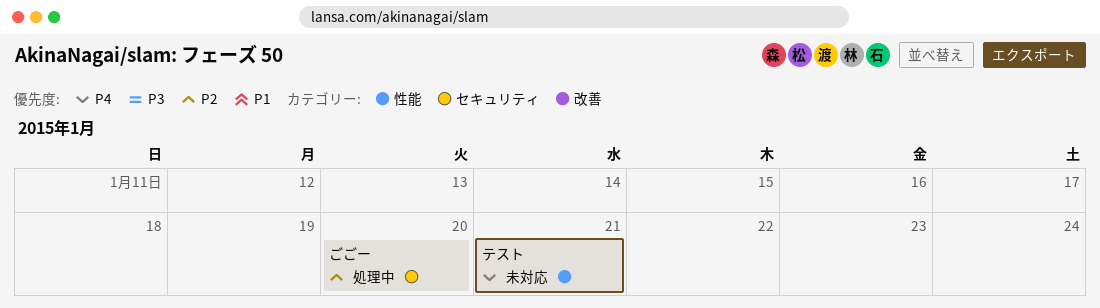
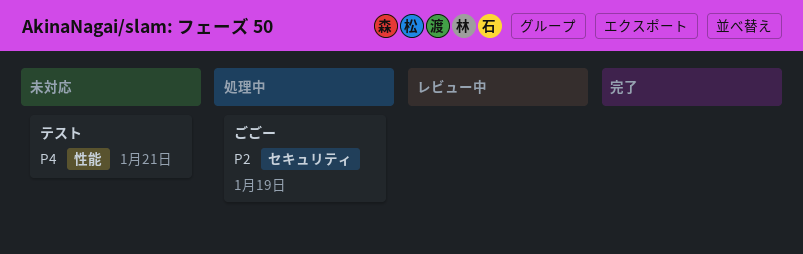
ごごー, due: Jan 20 -> Jan 19

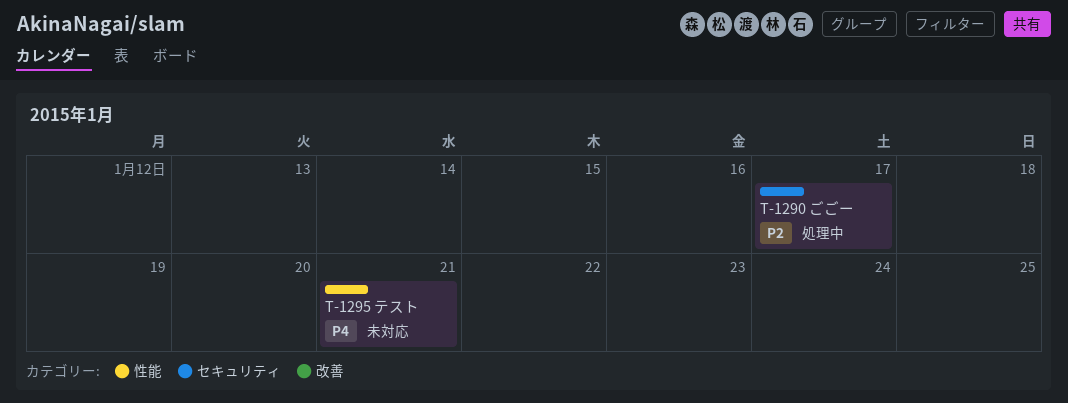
ごごー, due: Jan 19 -> Jan 17

